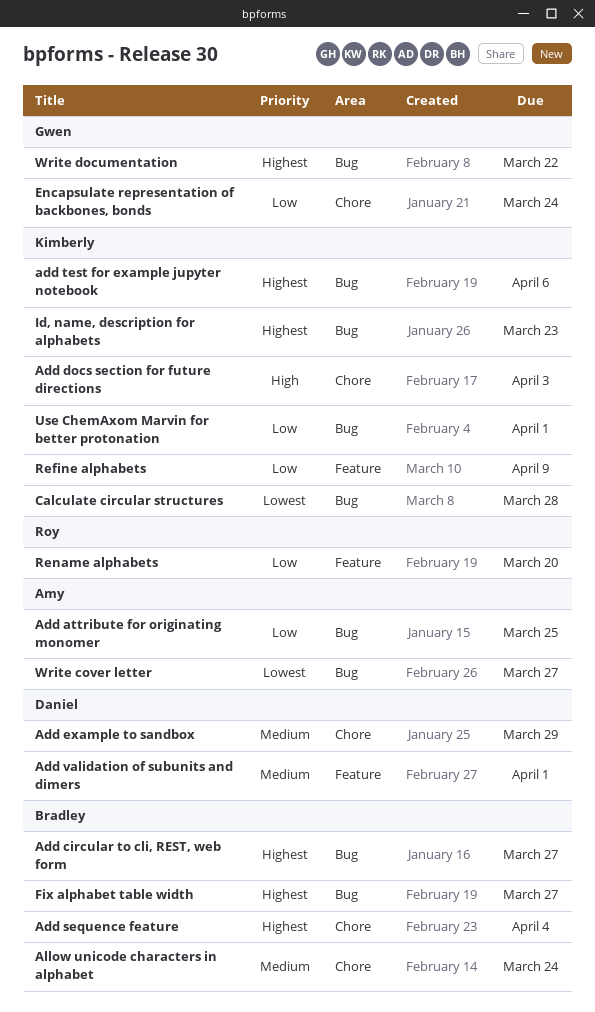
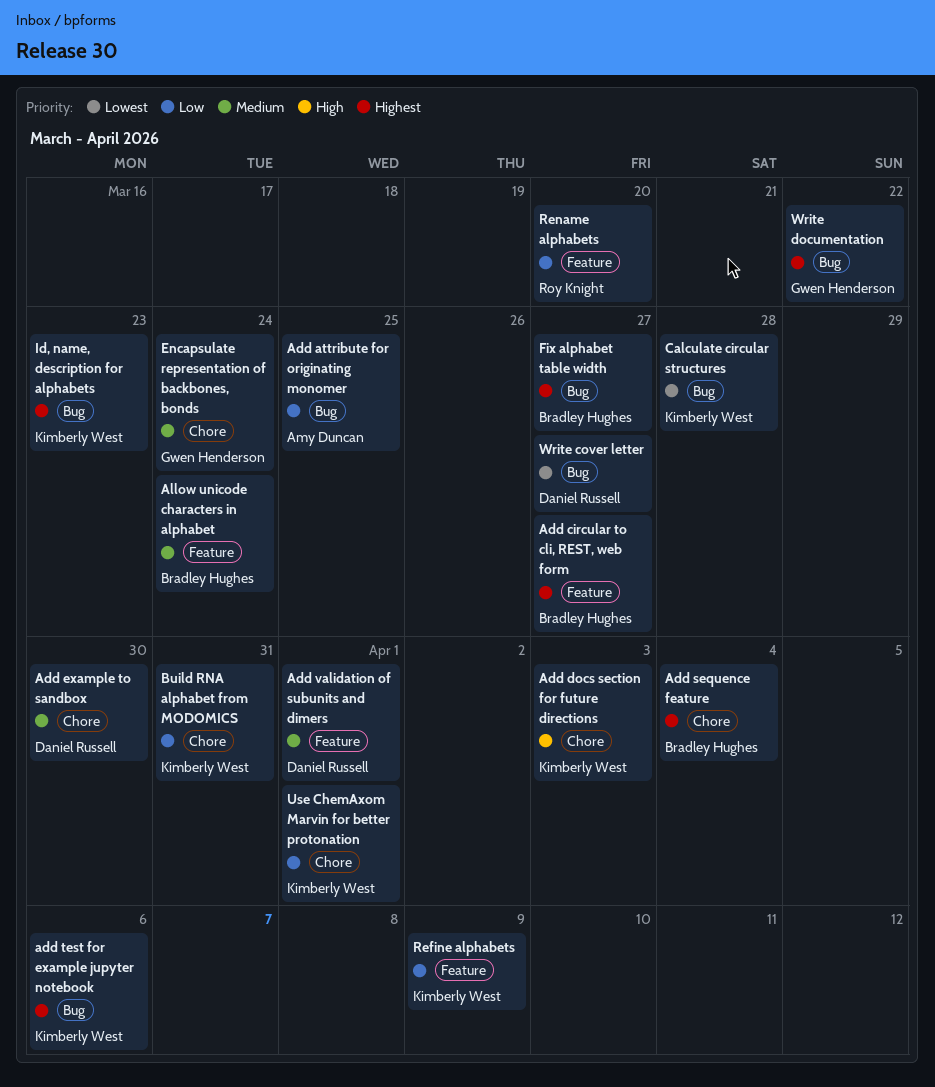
Add circular to cli, REST, web form, label: Bug -> Feature
Add example to sandbox, due: Mar 29 -> Mar 30
Allow unicode characters in alphabet, label: Chore -> Feature
Build RNA alphabet from MODOMICS: none -> present
Encapsulate representation of backbones, bonds, priority: Low -> Medium
Use ChemAxom Marvin for better protonation, label: Bug -> Chore
Write cover letter, owner: Amy Duncan -> Daniel Russell

